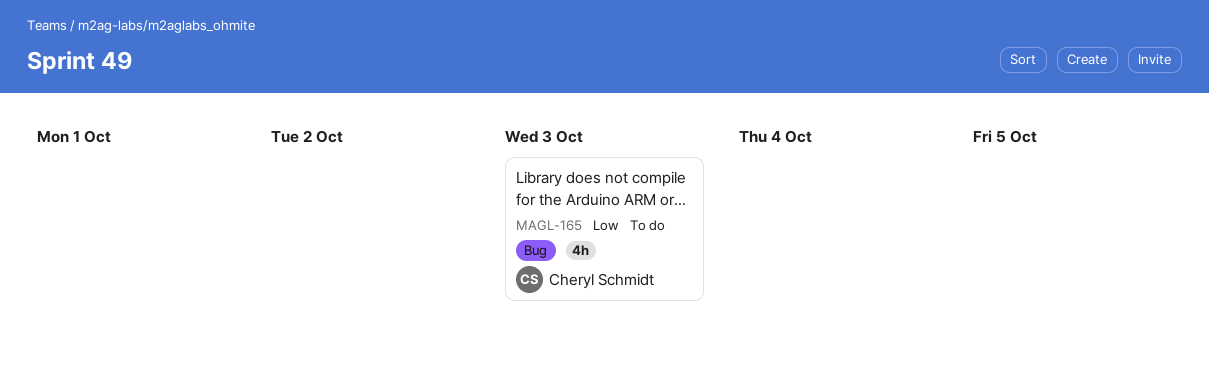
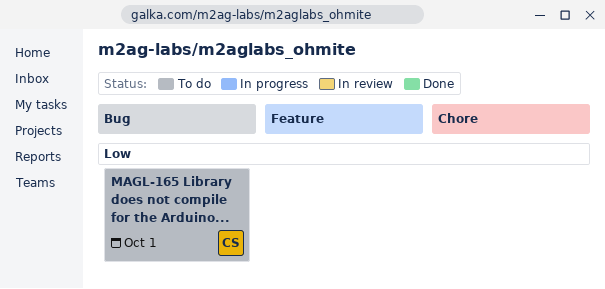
MAGL-165, due: Oct 3 -> Oct 1

